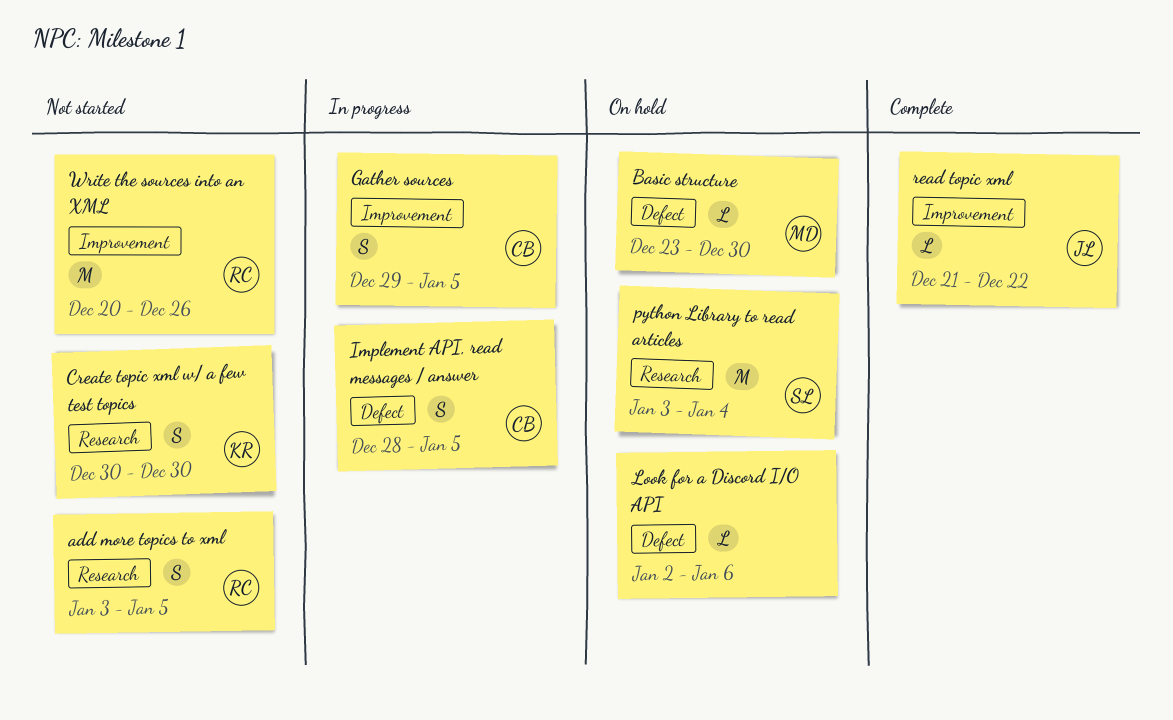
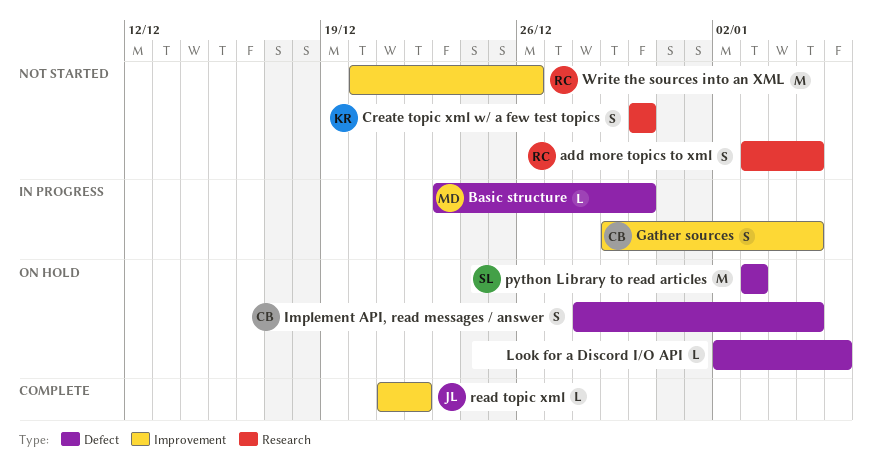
Basic structure, status: On hold -> In progress
Implement API, read messages / answer, status: In progress -> On hold
python Library to read articles, label: Research -> Defect
python Library to read articles, due: Jan 4 -> Jan 3

